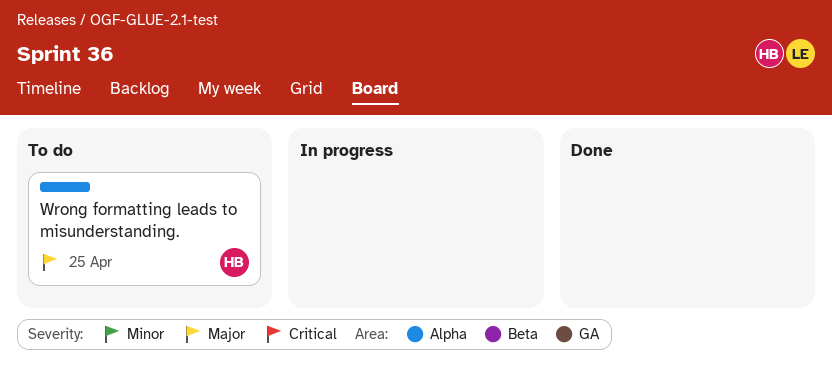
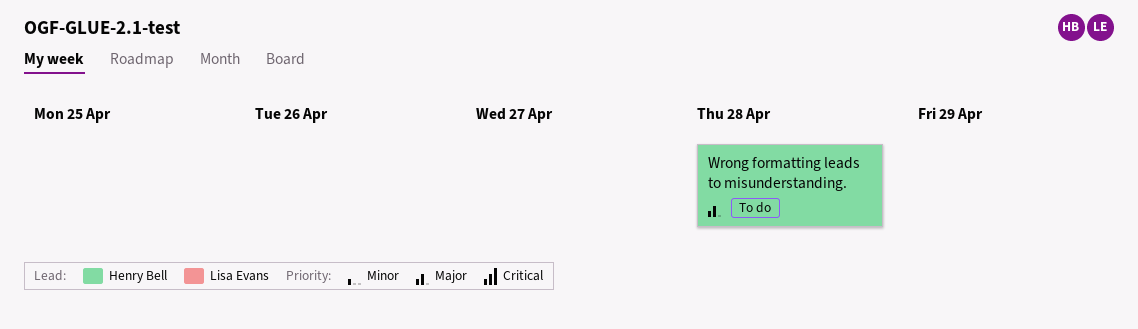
Wrong formatting leads to misunderstanding., due: Apr 25 -> Apr 28

